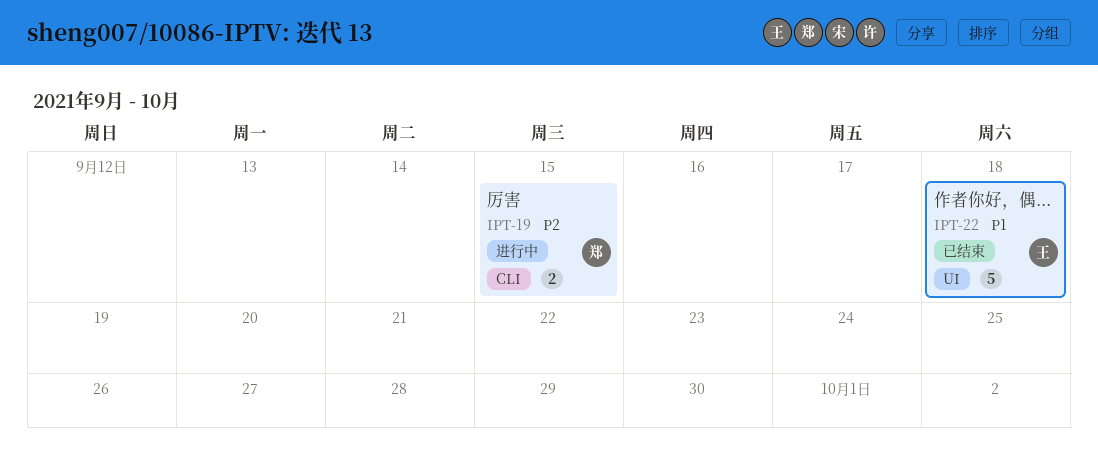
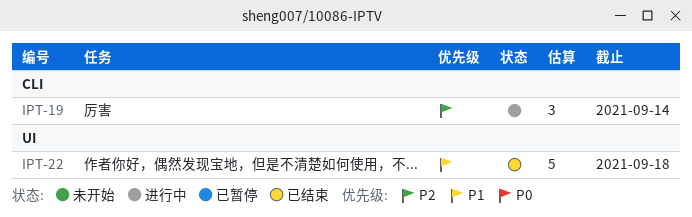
IPT-19, estimate: 2 -> 3
IPT-19, due: Sep 15 -> Sep 14

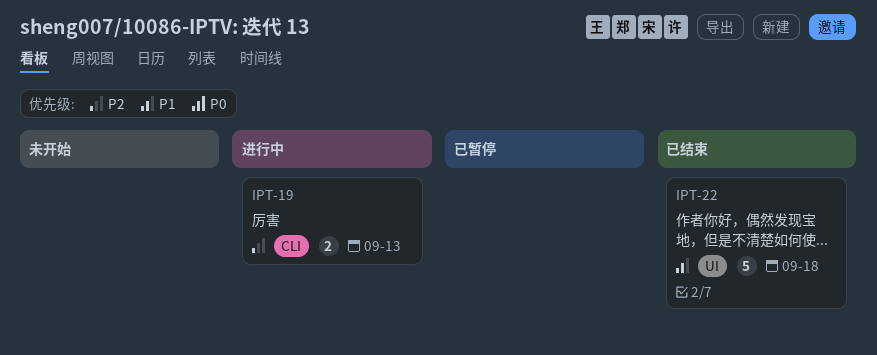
IPT-19, estimate: 3 -> 2
IPT-19, due: Sep 14 -> Sep 13

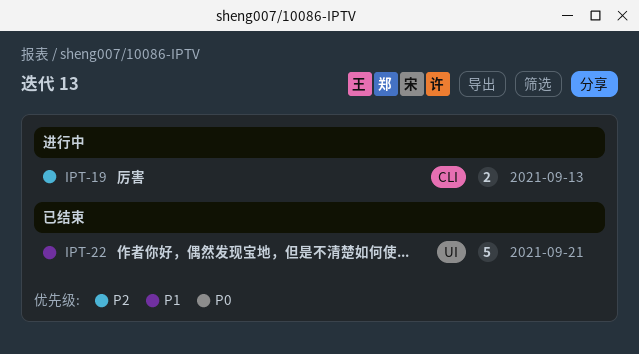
IPT-22, due: Sep 18 -> Sep 21

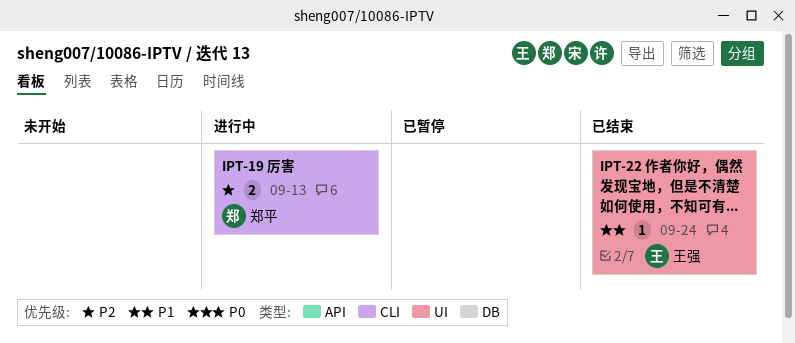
IPT-22, estimate: 5 -> 1
IPT-22, due: Sep 21 -> Sep 24

